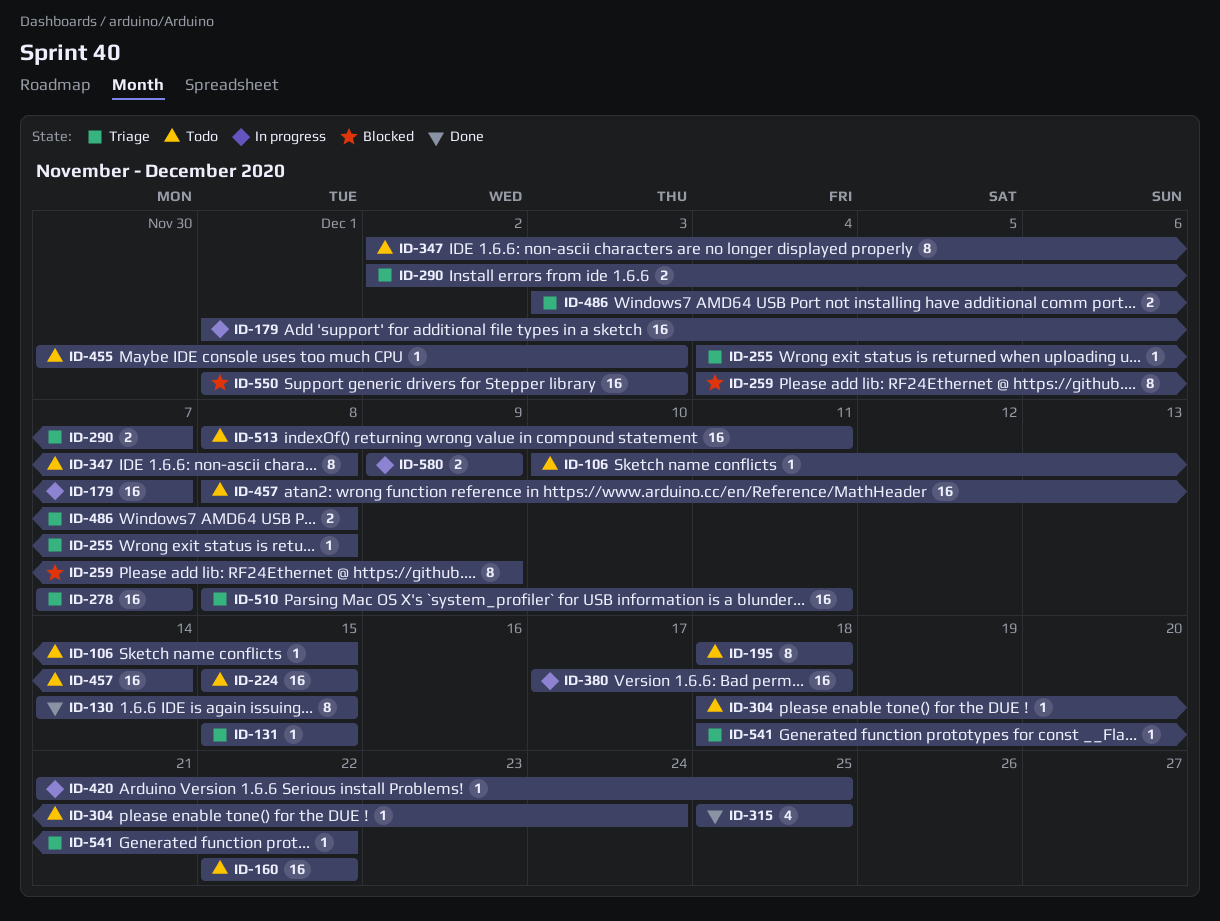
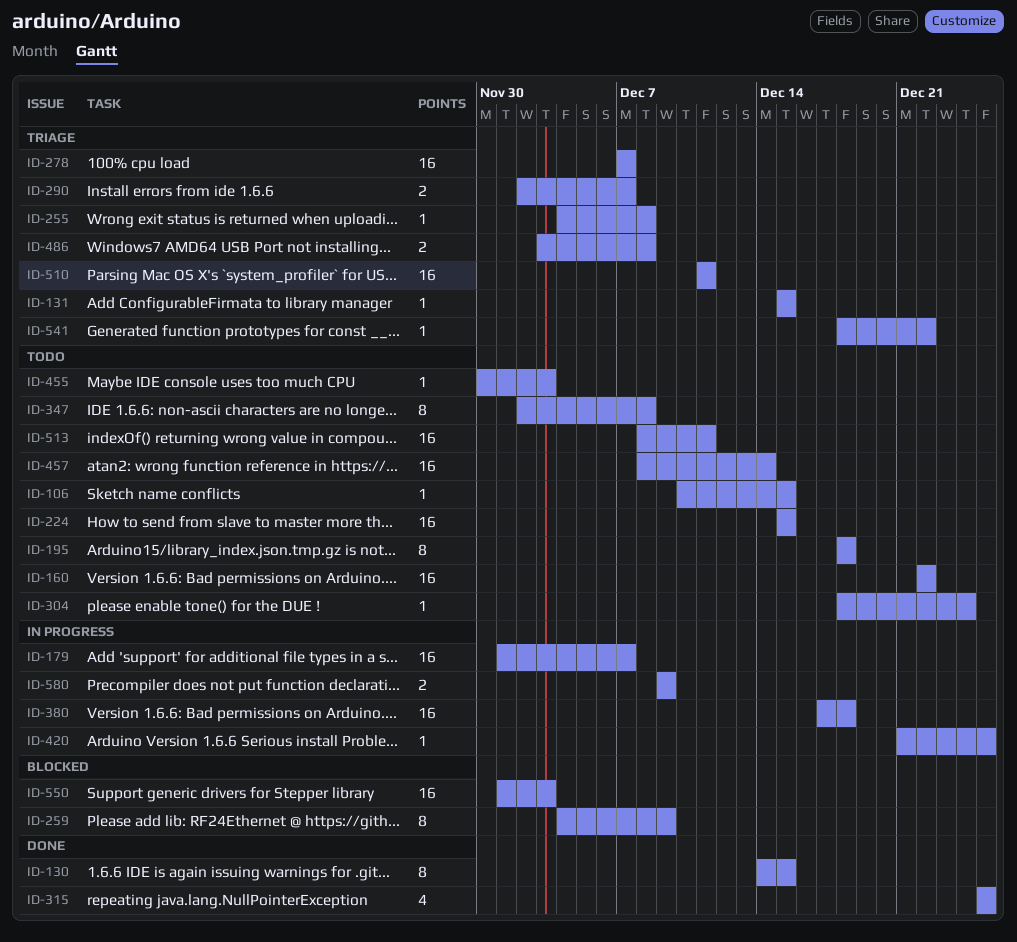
ID-510, start: Dec 8 -> Dec 11

